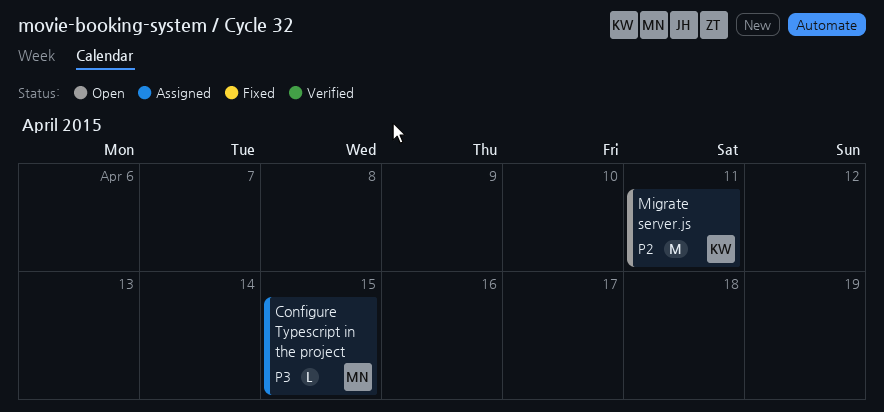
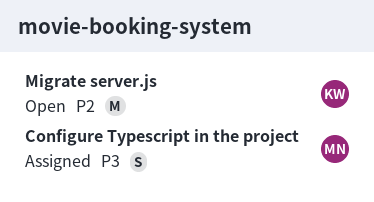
Configure Typescript in the project, estimate: L -> S

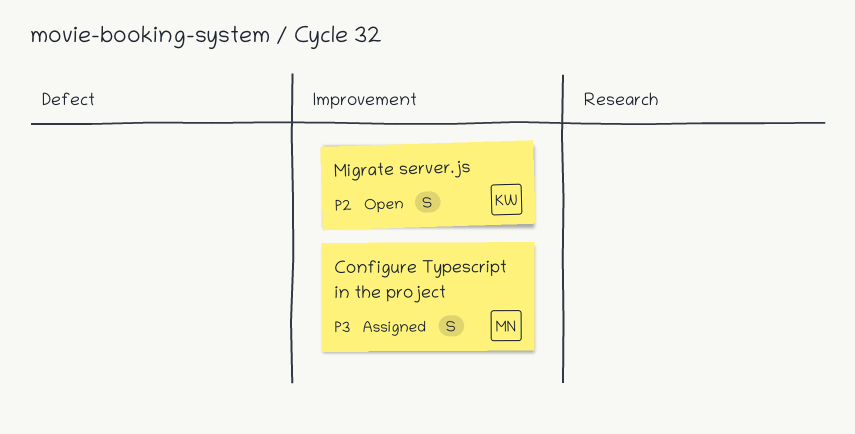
Migrate server.js, estimate: M -> S

